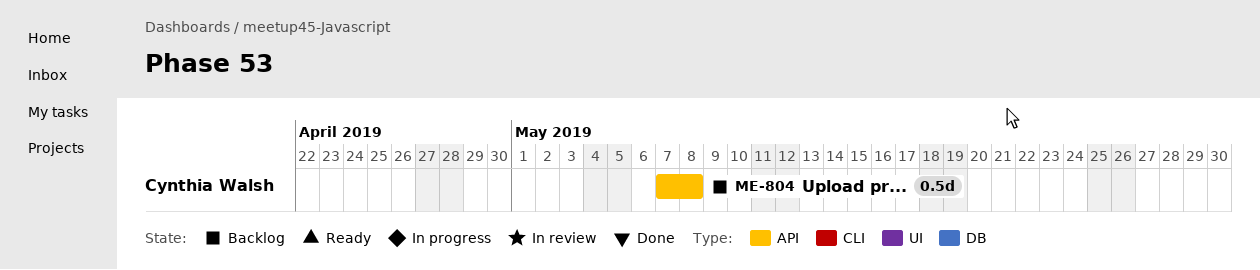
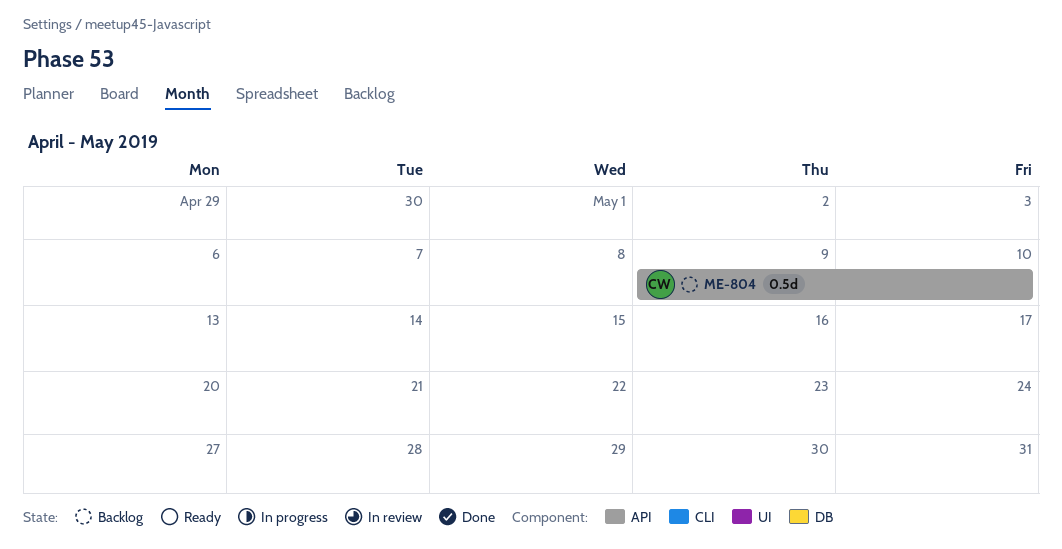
ME-804, start: May 7 -> May 9
ME-804, due: May 8 -> May 10

